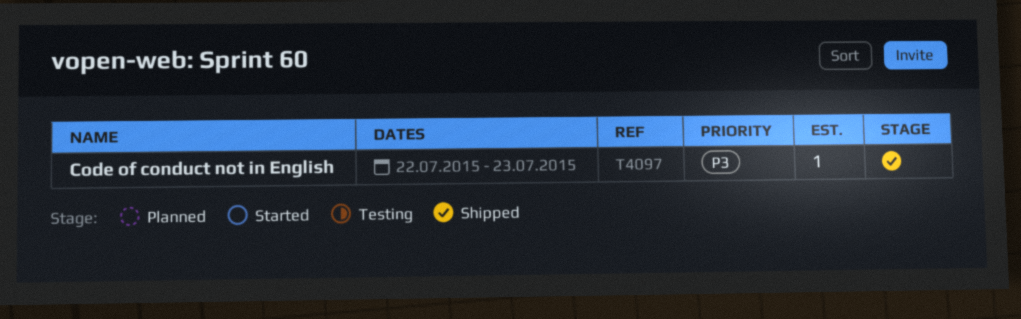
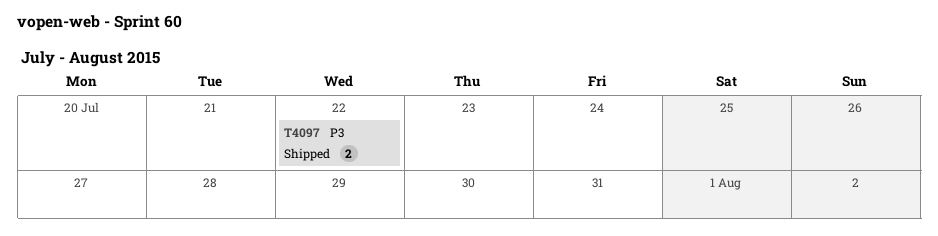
T4097, estimate: 1 -> 2
T4097, due: Jul 23 -> Jul 22

